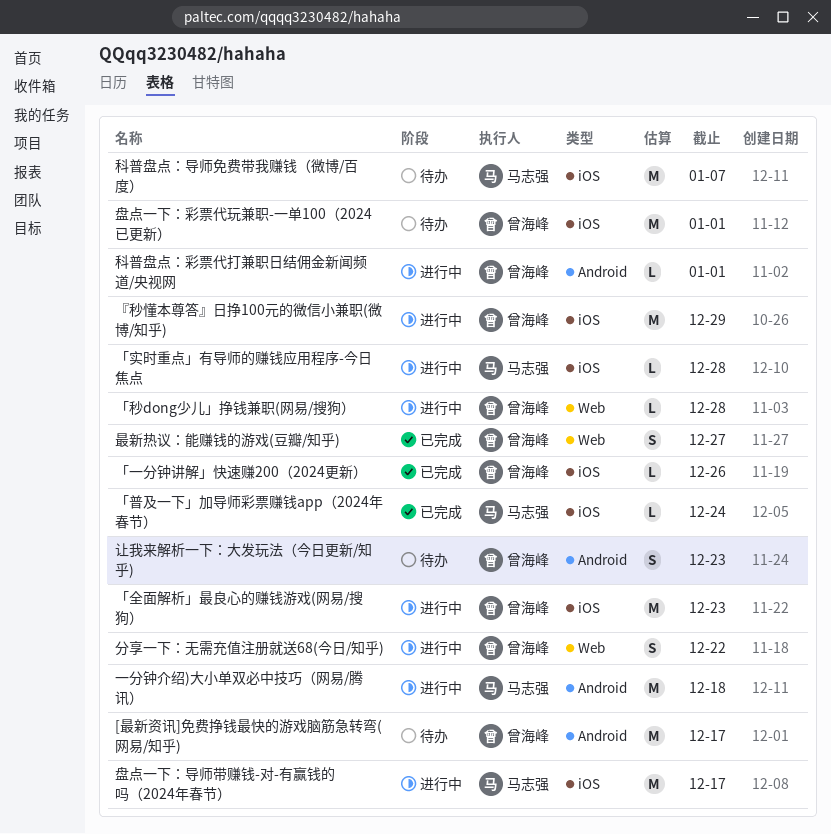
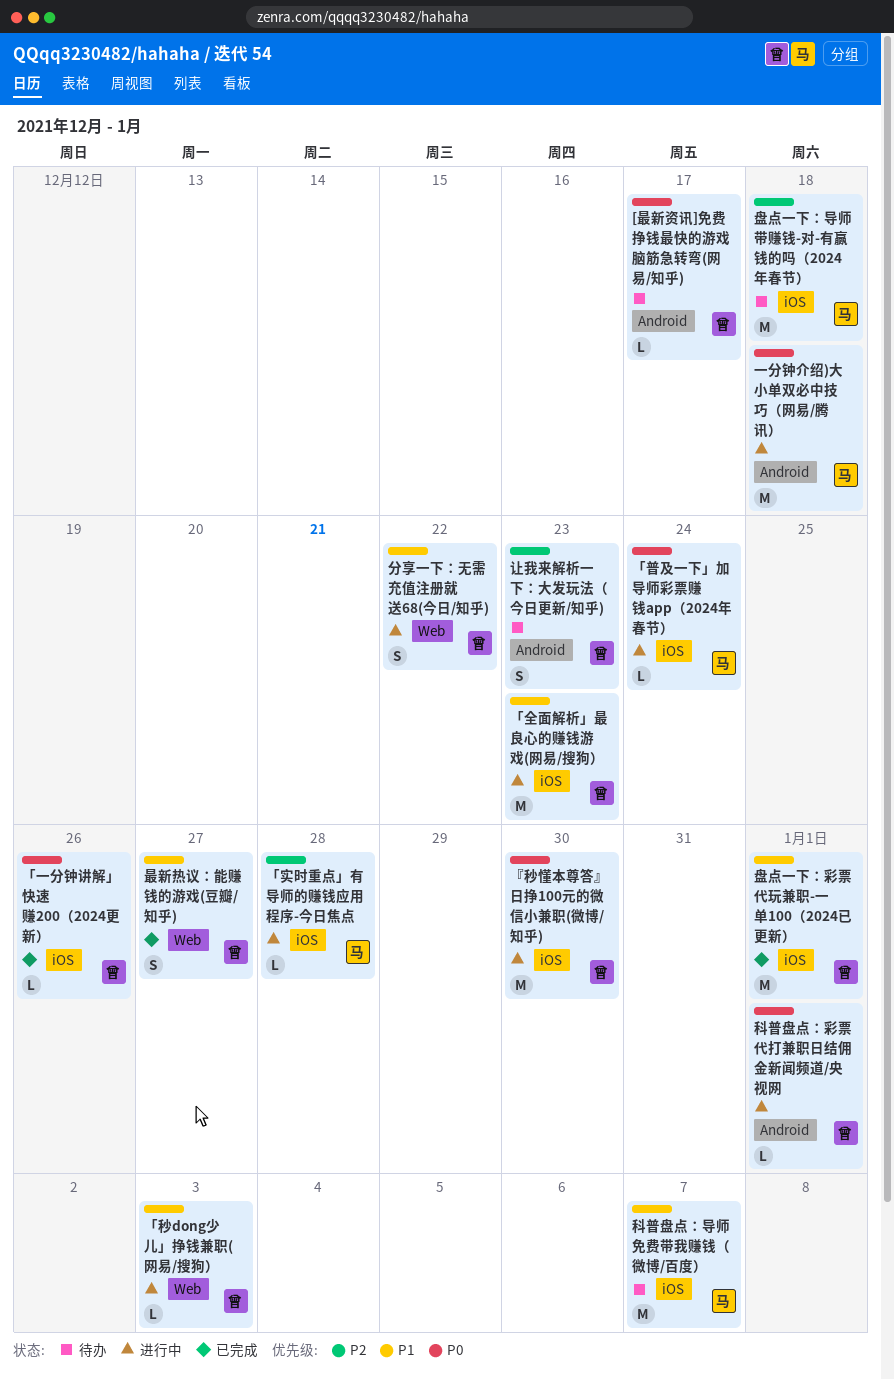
[最新资讯]免费挣钱最快的游戏脑筋急转弯(网易/知乎), estimate: M -> L
「普及一下」加导师彩票赚钱app（2024年春节）, status: 已完成 -> 进行中
「秒dong少儿」挣钱兼职(网易/搜狗）, due: Dec 28 -> Jan 3
『秒懂本尊答』日挣100元的微信小兼职(微博/知乎), due: Dec 29 -> Dec 30
盘点一下：导师带赚钱-对-有赢钱的吗（2024年春节）, status: 进行中 -> 待办
盘点一下：导师带赚钱-对-有赢钱的吗（2024年春节）, due: Dec 17 -> Dec 18
盘点一下：彩票代玩兼职-一单100（2024已更新）, status: 待办 -> 已完成

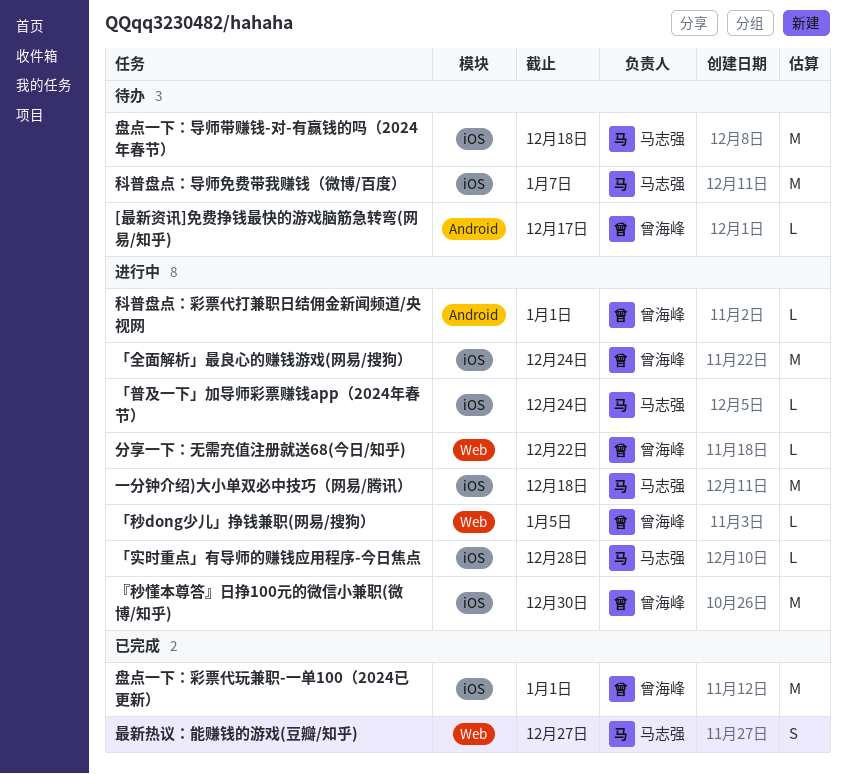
「一分钟讲解」快速赚200（2024更新）: present -> none
「全面解析」最良心的赚钱游戏(网易/搜狗）, due: Dec 23 -> Dec 24
「秒dong少儿」挣钱兼职(网易/搜狗）, due: Jan 3 -> Jan 5
一分钟介绍)大小单双必中技巧（网易/腾讯）, label: Android -> iOS
分享一下：无需充值注册就送68(今日/知乎), estimate: S -> L
最新热议：能赚钱的游戏(豆瓣/知乎), owner: 曾海峰 -> 马志强
让我来解析一下：大发玩法（今日更新/知乎): present -> none

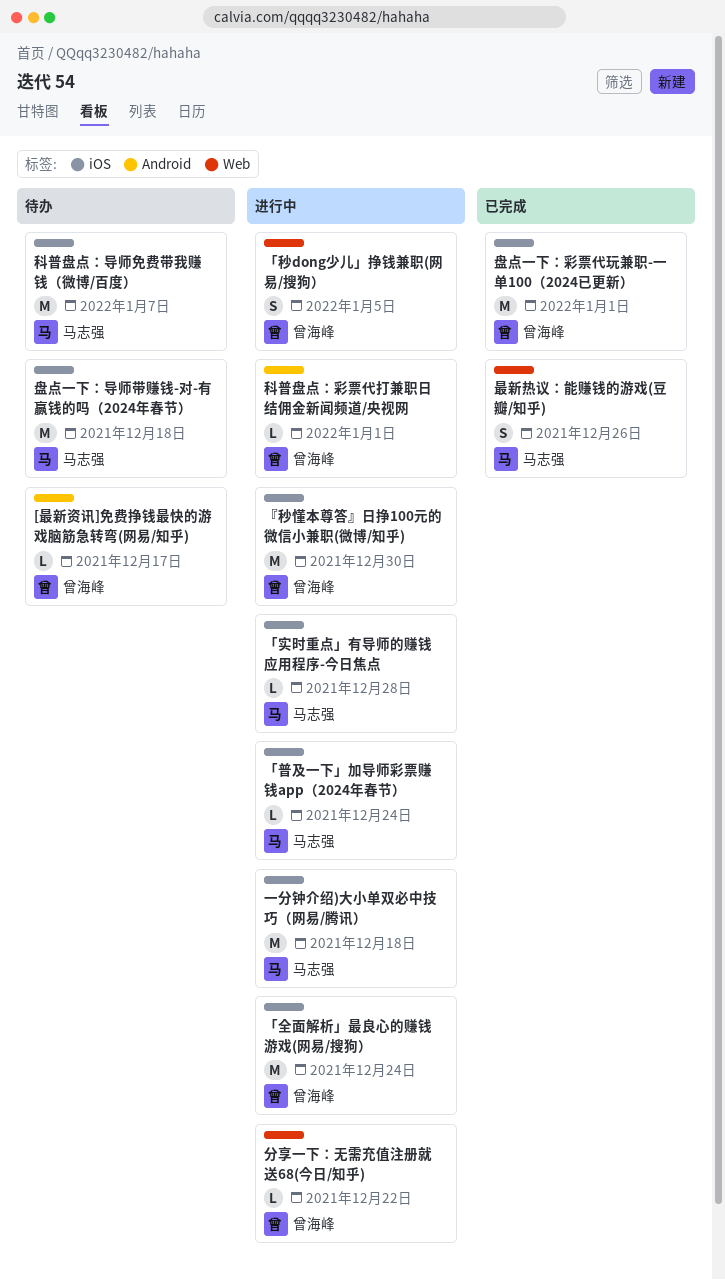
「秒dong少儿」挣钱兼职(网易/搜狗）, estimate: L -> S
最新热议：能赚钱的游戏(豆瓣/知乎), due: Dec 27 -> Dec 26

